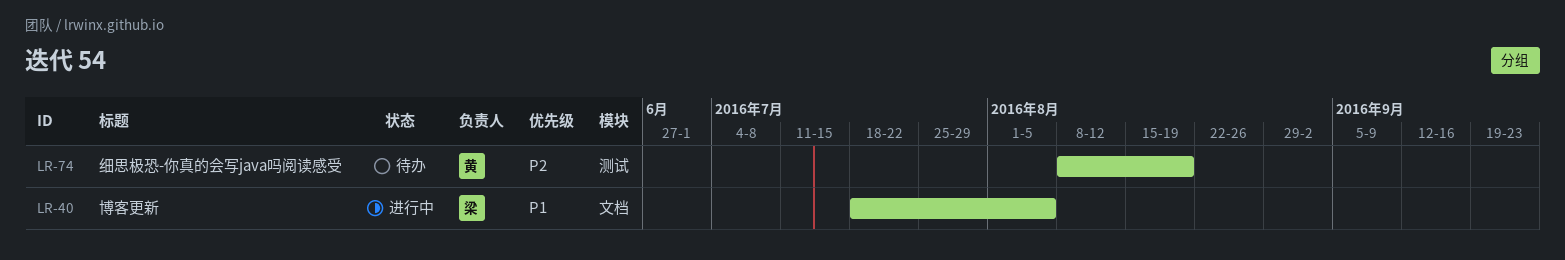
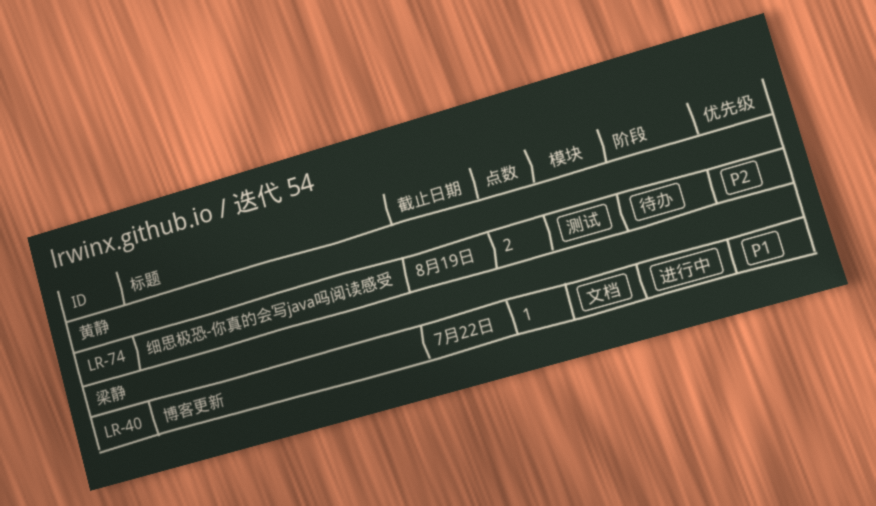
LR-40, due: Aug 5 -> Jul 22

